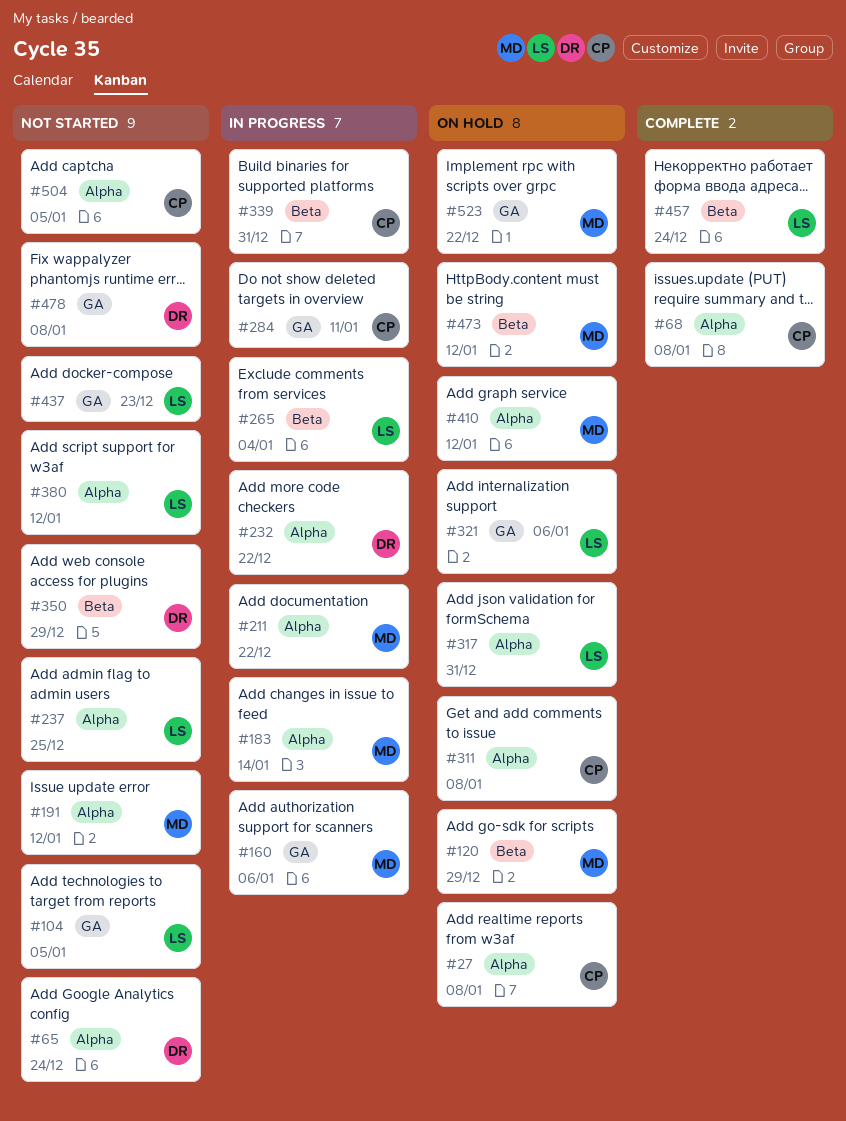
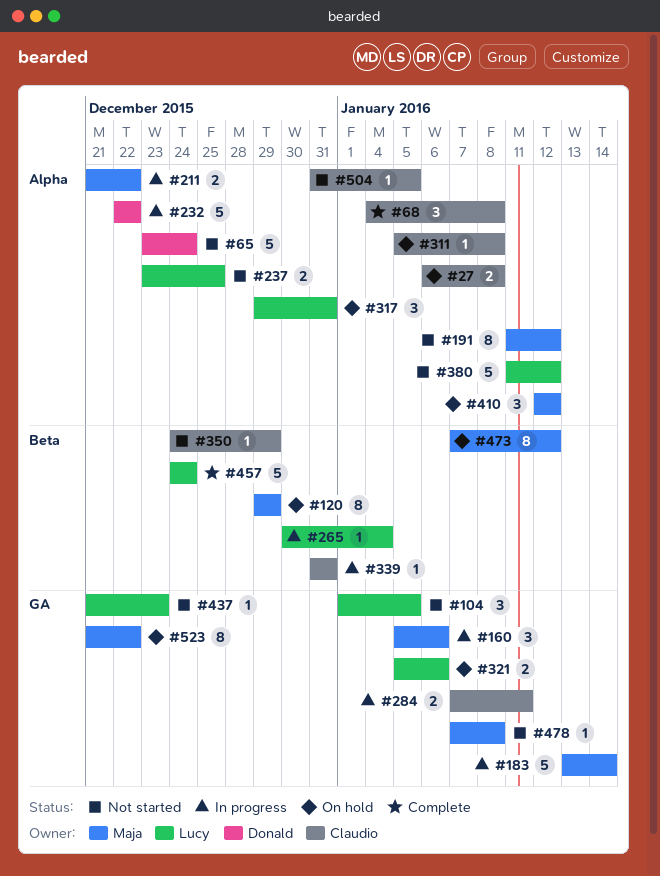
#183, label: Alpha -> GA
#350, owner: Donald -> Claudio
#478, owner: Donald -> Maja

